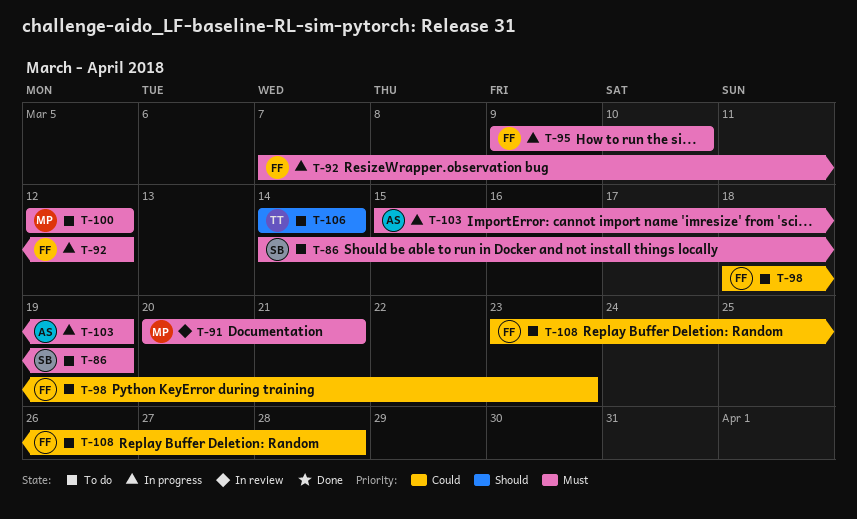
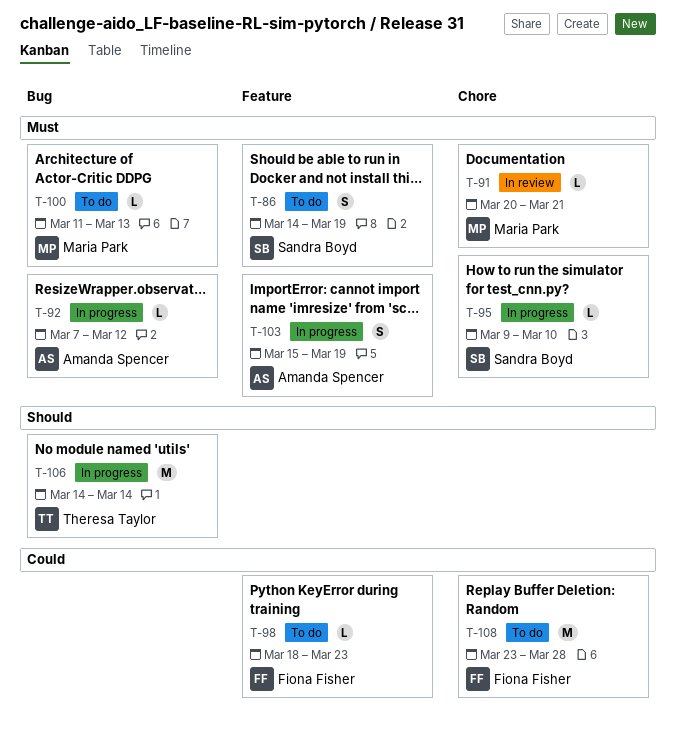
T-92, owner: Fiona Fisher -> Amanda Spencer
T-95, owner: Fiona Fisher -> Sandra Boyd
T-100, start: Mar 12 -> Mar 11
T-100, due: Mar 12 -> Mar 13
T-106, status: To do -> In progress

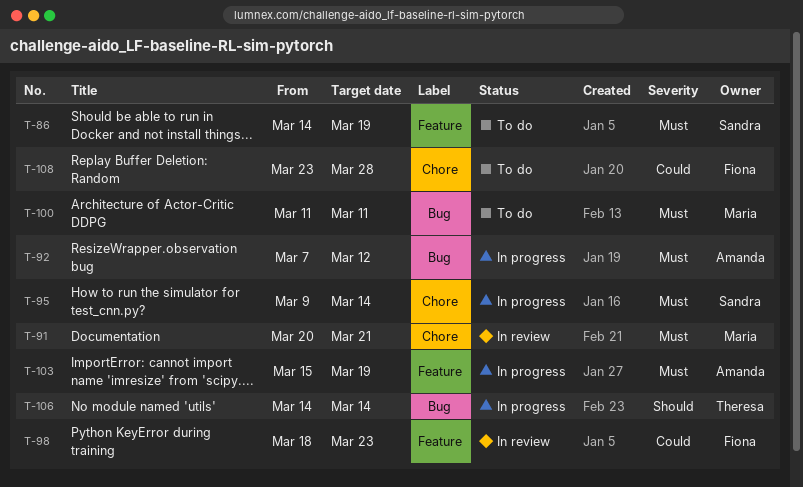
T-95, due: Mar 10 -> Mar 14
T-98, status: To do -> In review
T-100, due: Mar 13 -> Mar 11

